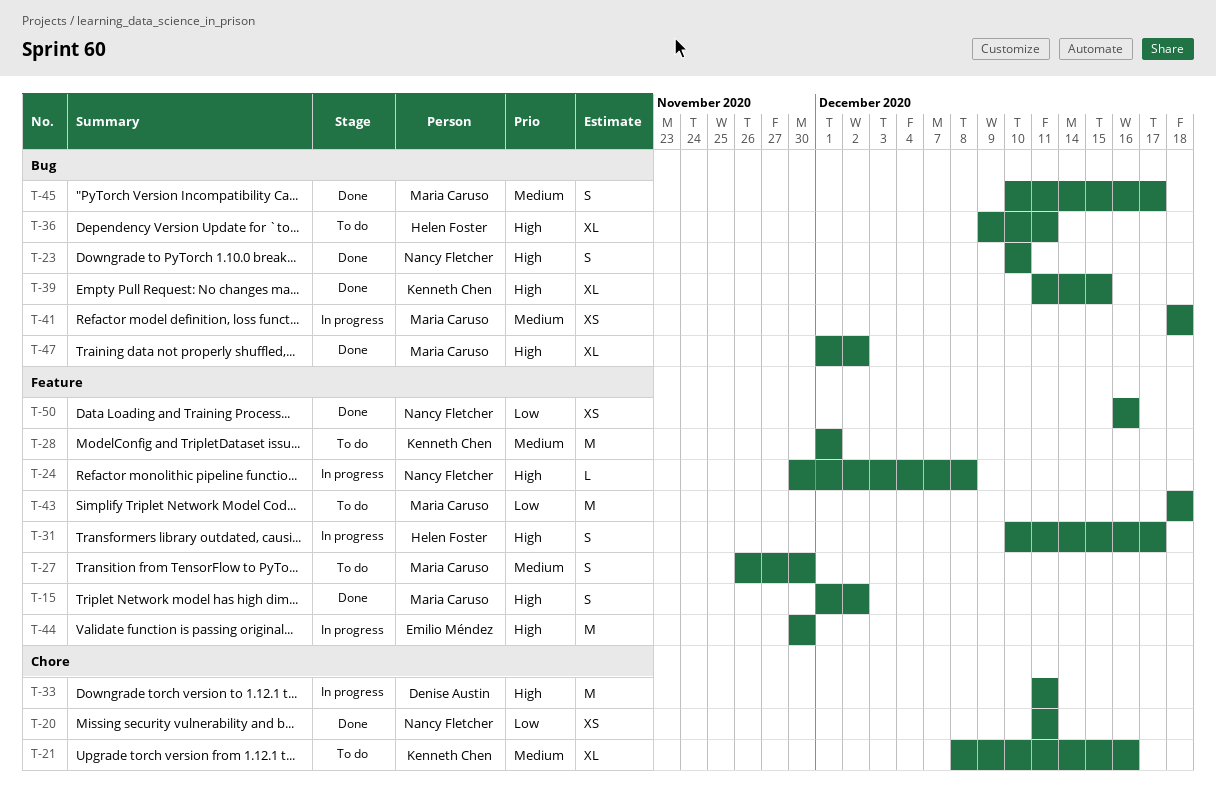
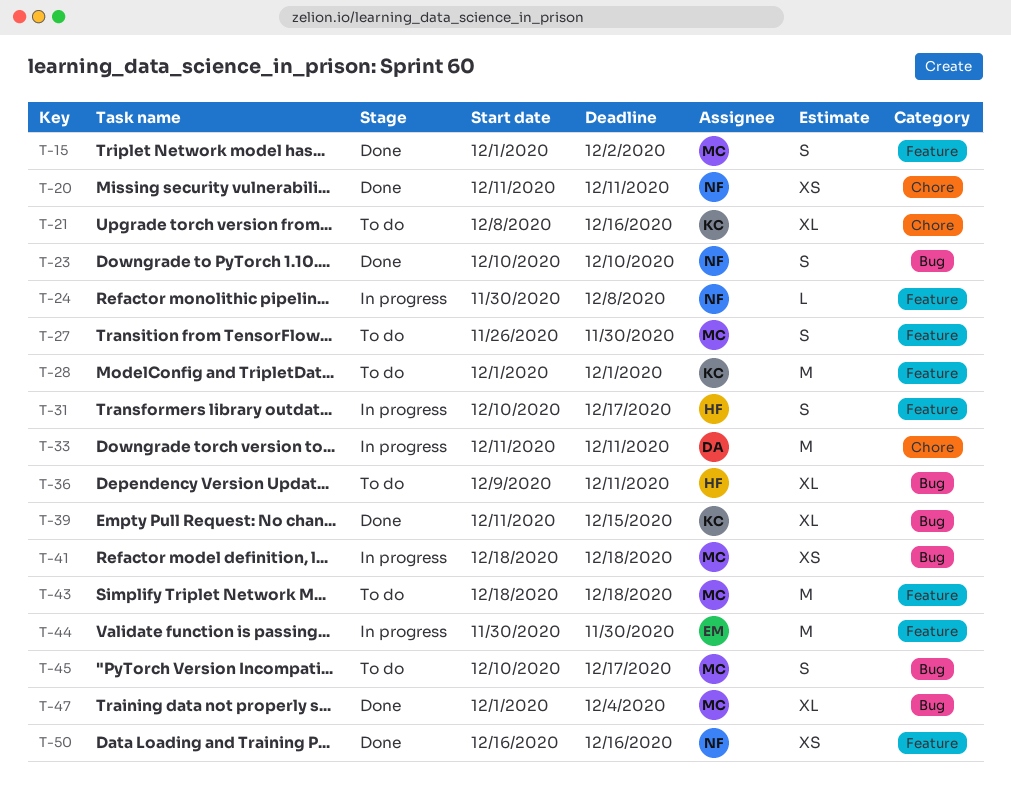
T-45, status: Done -> To do
T-47, due: Dec 2 -> Dec 4

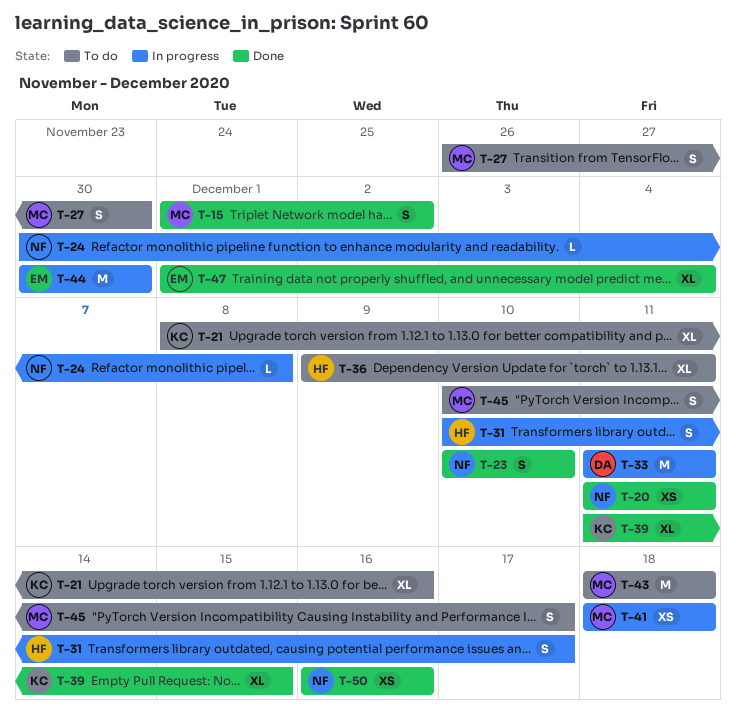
T-28: present -> none
T-47, owner: MC -> EM

